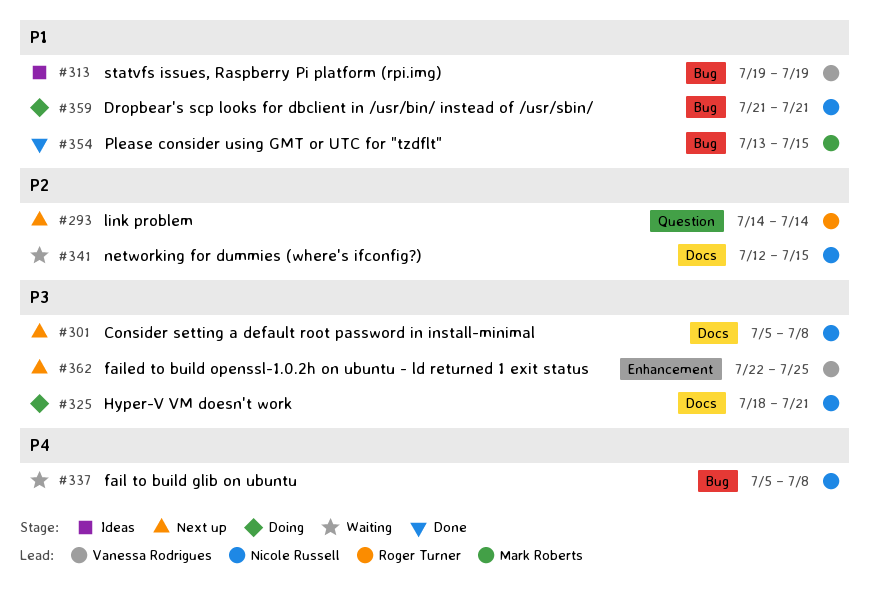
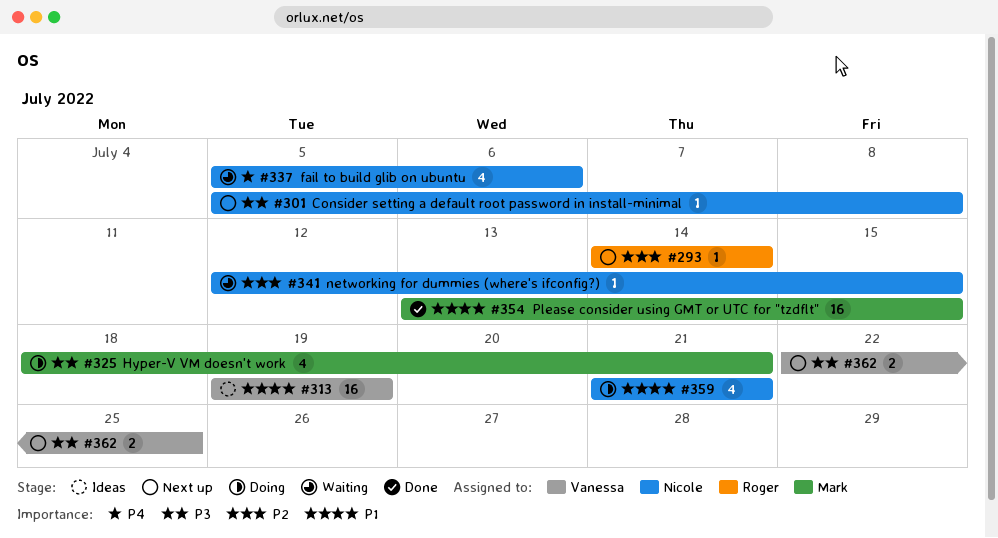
#325, owner: Nicole Russell -> Mark Roberts
#337, due: Jul 8 -> Jul 6

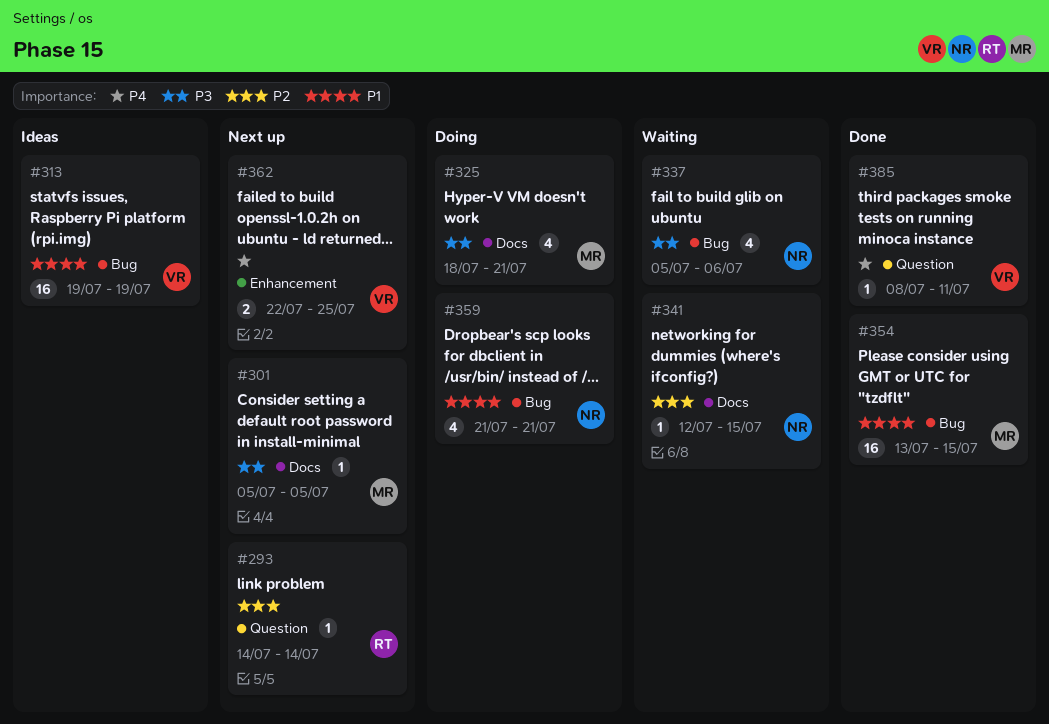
#301, owner: Nicole -> Mark
#301, due: Jul 8 -> Jul 5
#337, priority: P4 -> P3
#362, priority: P3 -> P4
#385: none -> present

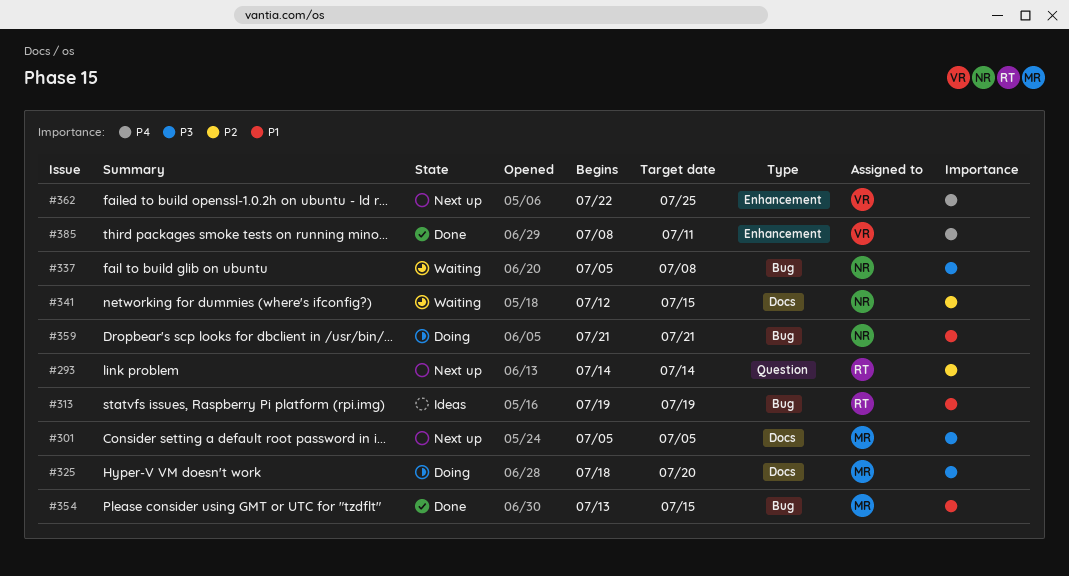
#313, owner: VR -> RT
#325, due: Jul 21 -> Jul 20
#337, due: Jul 6 -> Jul 8
#385, label: Question -> Enhancement

